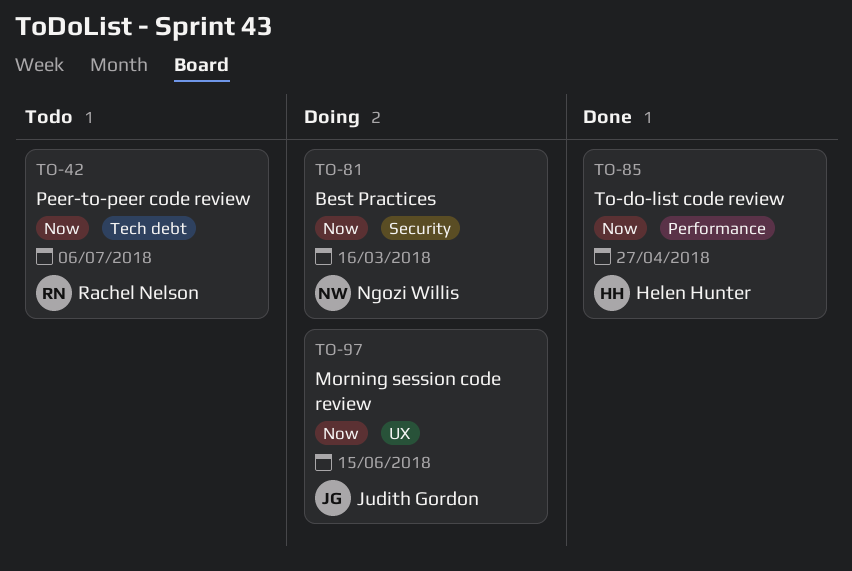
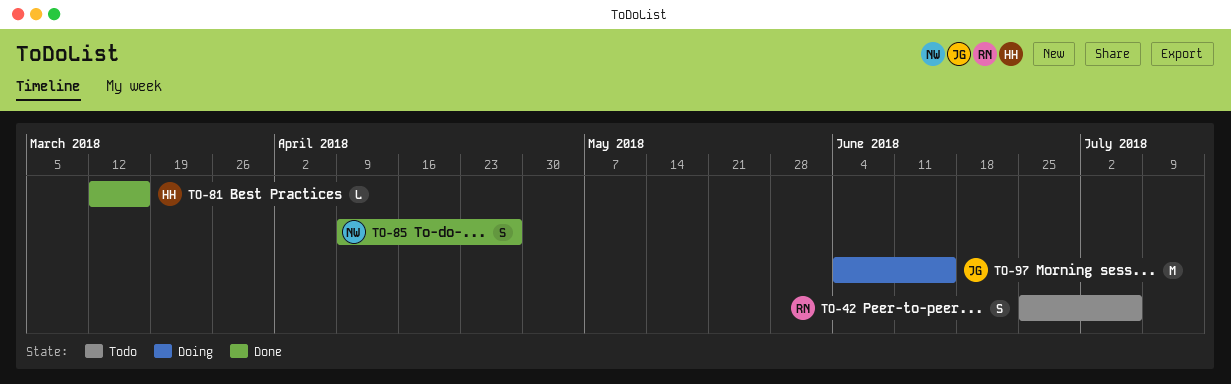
TO-81, status: Doing -> Done
TO-81, owner: Ngozi Willis -> Helen Hunter
TO-85, owner: Helen Hunter -> Ngozi Willis

